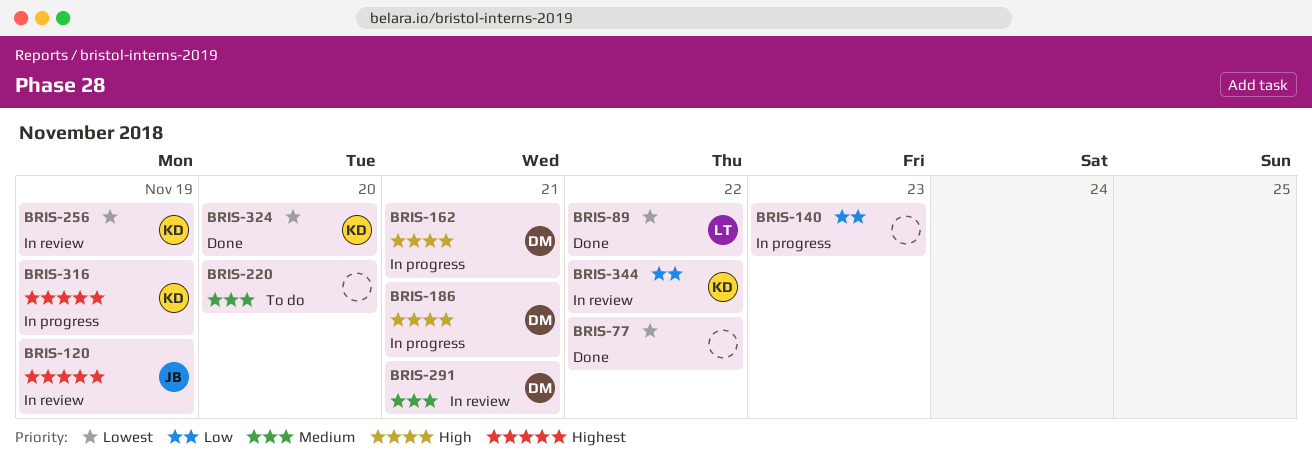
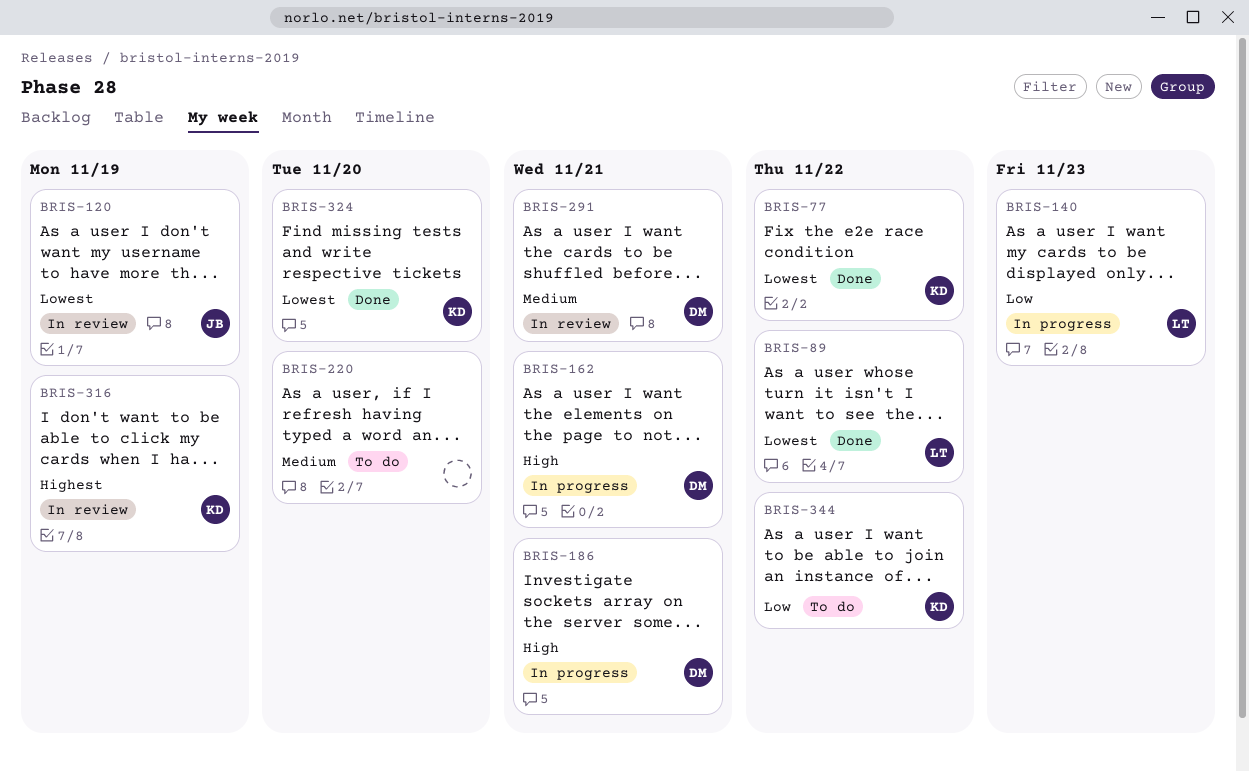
BRIS-77, owner: none -> KD
BRIS-120, priority: Highest -> Lowest
BRIS-140, owner: none -> LT
BRIS-256: present -> none
BRIS-316, status: In progress -> In review
BRIS-344, status: In review -> To do

